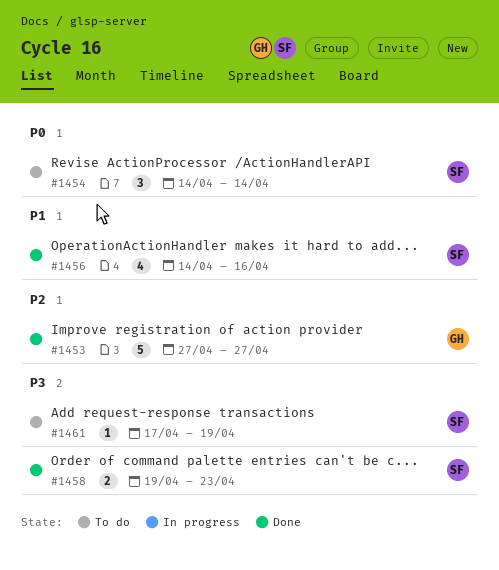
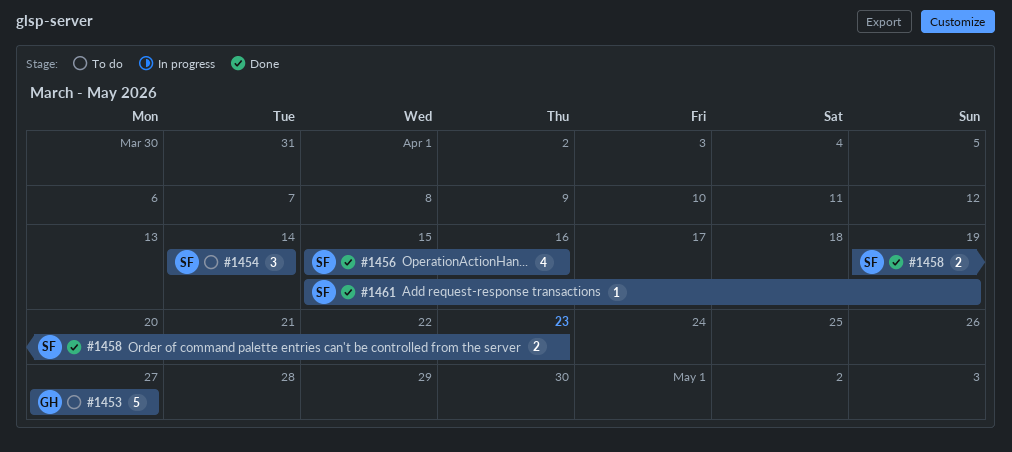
#1453, status: Done -> To do
#1456, start: Apr 14 -> Apr 15
#1461, status: To do -> Done
#1461, start: Apr 17 -> Apr 15

